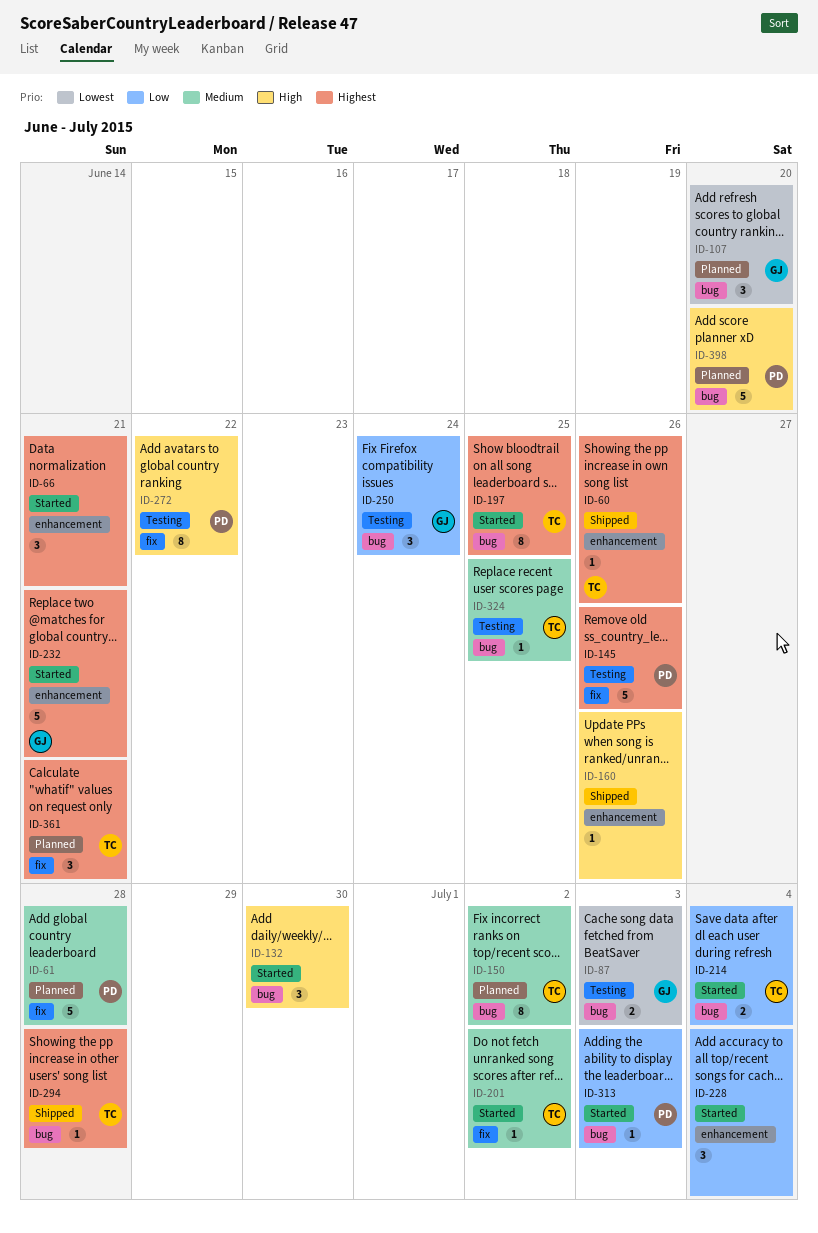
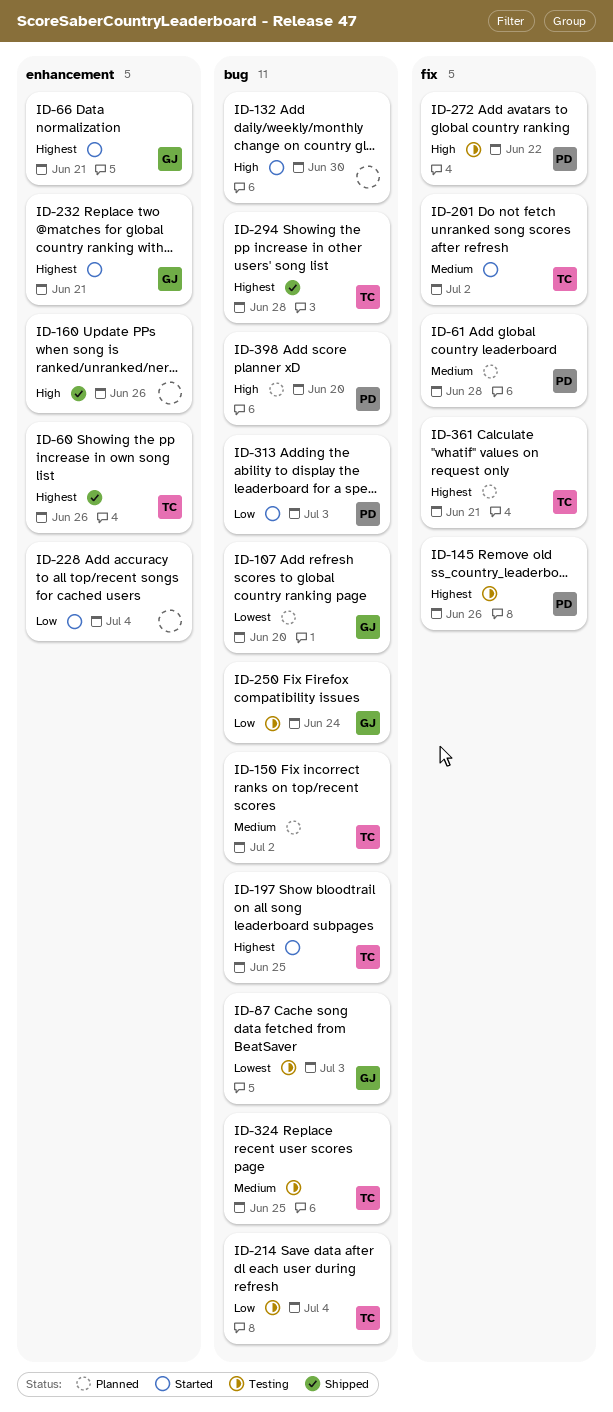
ID-66, owner: none -> GJ
ID-214, status: Started -> Testing

